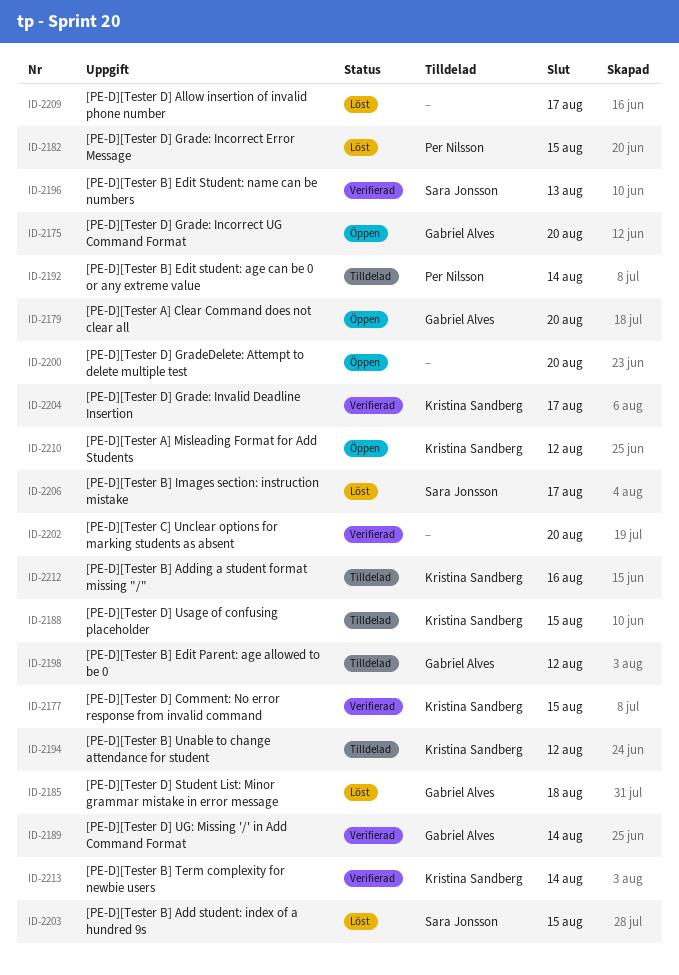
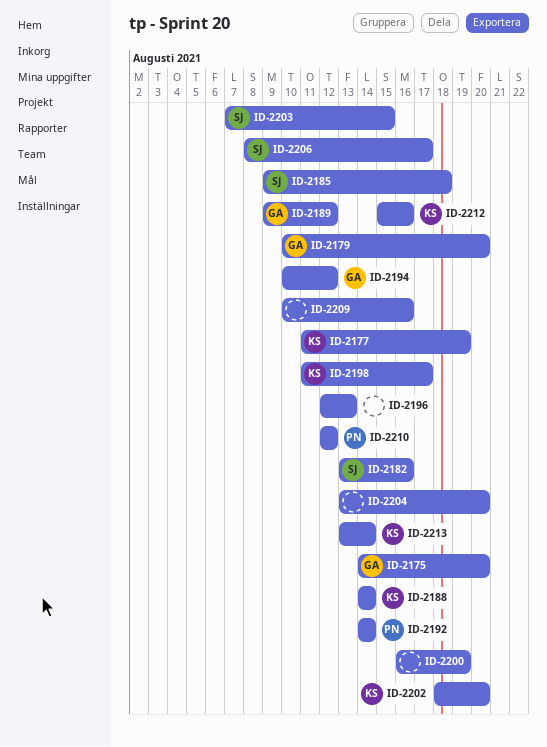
ID-2177, due: Aug 15 -> Aug 19
ID-2182, owner: Per Nilsson -> Sara Jonsson
ID-2182, due: Aug 15 -> Aug 16
ID-2185, owner: Gabriel Alves -> Sara Jonsson
ID-2188, due: Aug 15 -> Aug 14
ID-2189, due: Aug 14 -> Aug 12
ID-2194, owner: Kristina Sandberg -> Gabriel Alves
ID-2196, owner: Sara Jonsson -> none
ID-2198, owner: Gabriel Alves -> Kristina Sandberg
ID-2198, due: Aug 12 -> Aug 17
ID-2200, due: Aug 20 -> Aug 19
ID-2202, owner: none -> Kristina Sandberg
ID-2204, owner: Kristina Sandberg -> none
ID-2204, due: Aug 17 -> Aug 20
ID-2209, due: Aug 17 -> Aug 16
ID-2210, owner: Kristina Sandberg -> Per Nilsson

